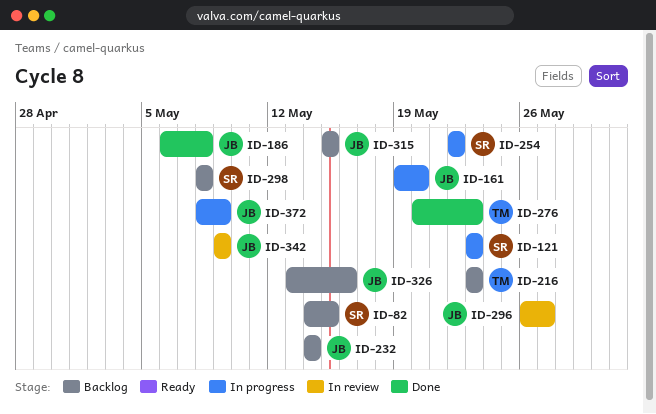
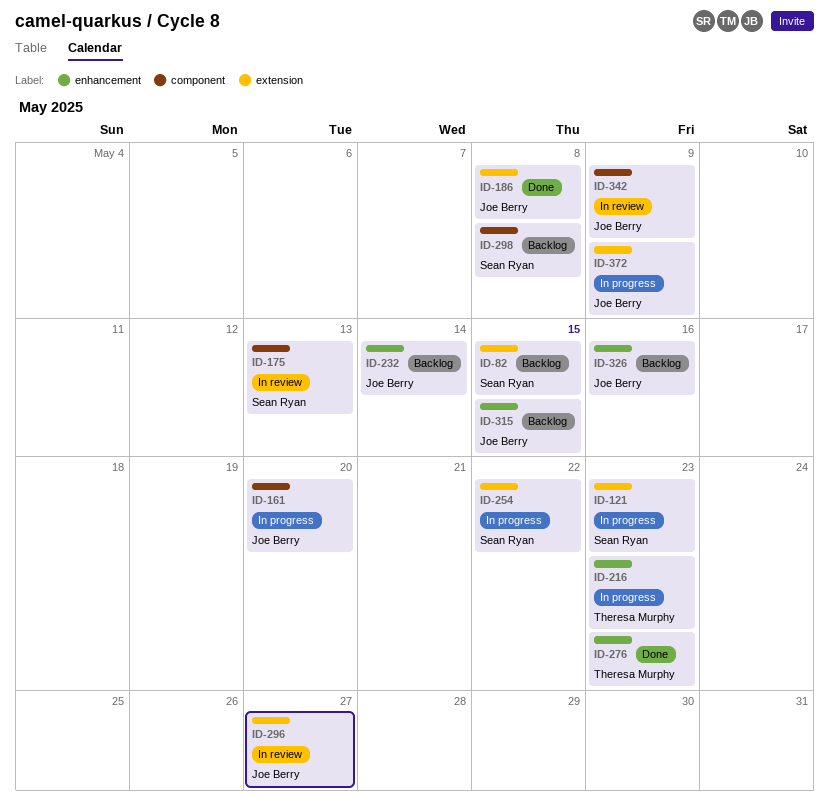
ID-175: none -> present
ID-216, status: Backlog -> In progress

